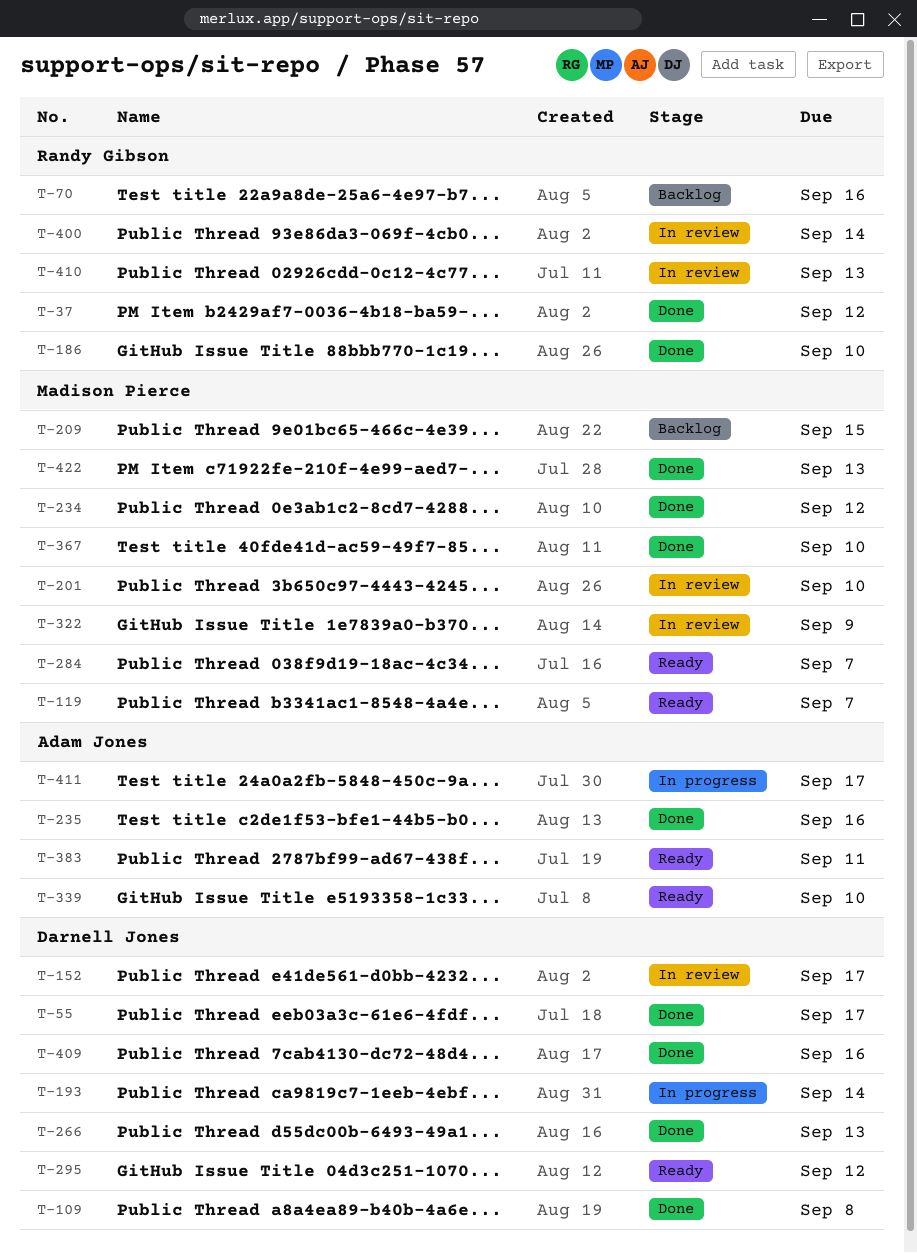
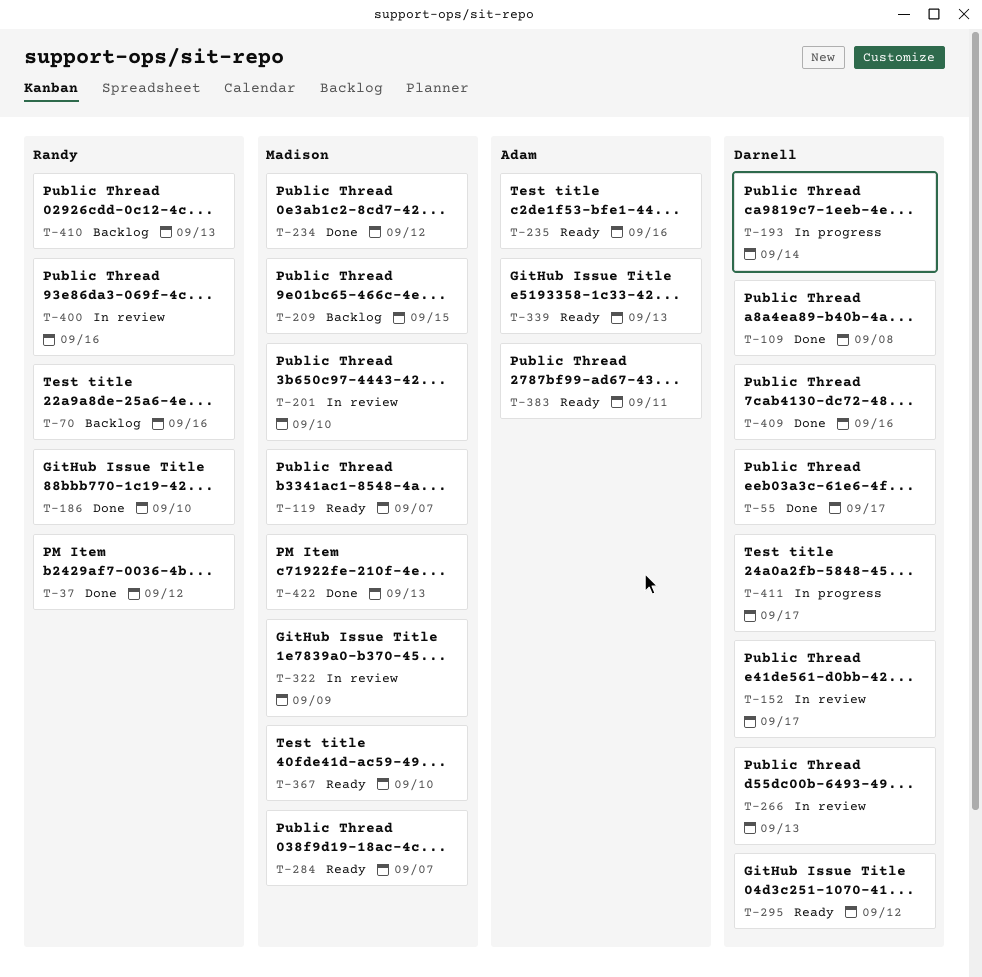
T-235, status: Done -> Ready
T-266, status: Done -> In review
T-339, due: Sep 10 -> Sep 13
T-367, status: Done -> Ready
T-400, due: Sep 14 -> Sep 16
T-410, status: In review -> Backlog
T-411, owner: Adam Jones -> Darnell Jones

